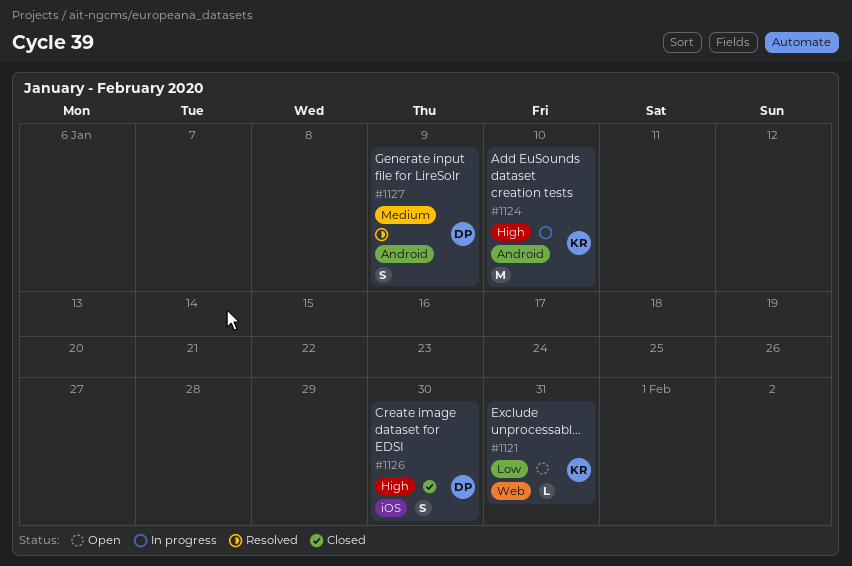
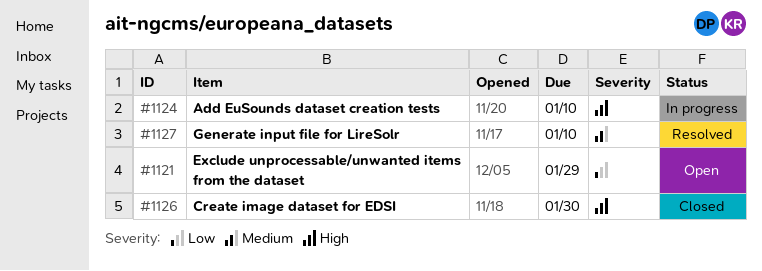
#1121, due: Jan 31 -> Jan 29
#1127, due: Jan 9 -> Jan 10

